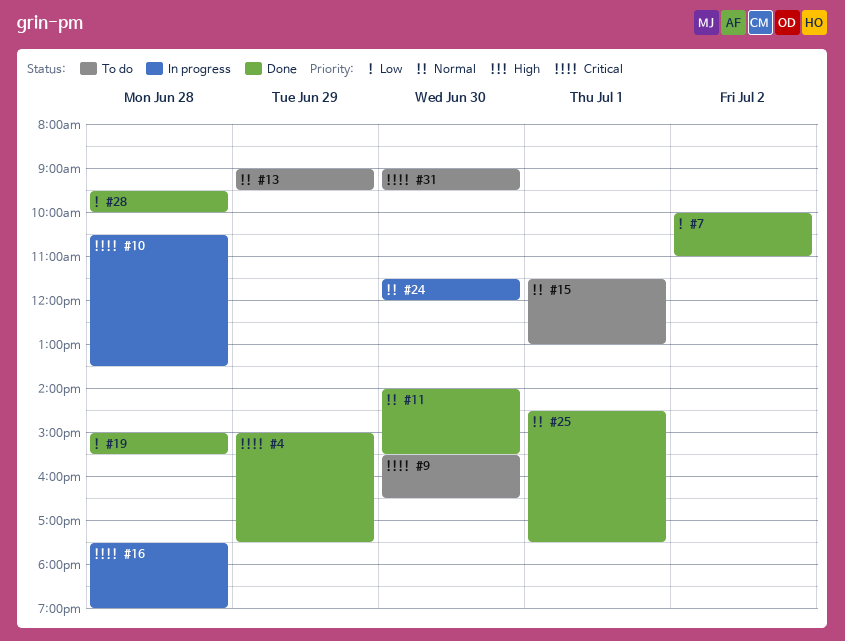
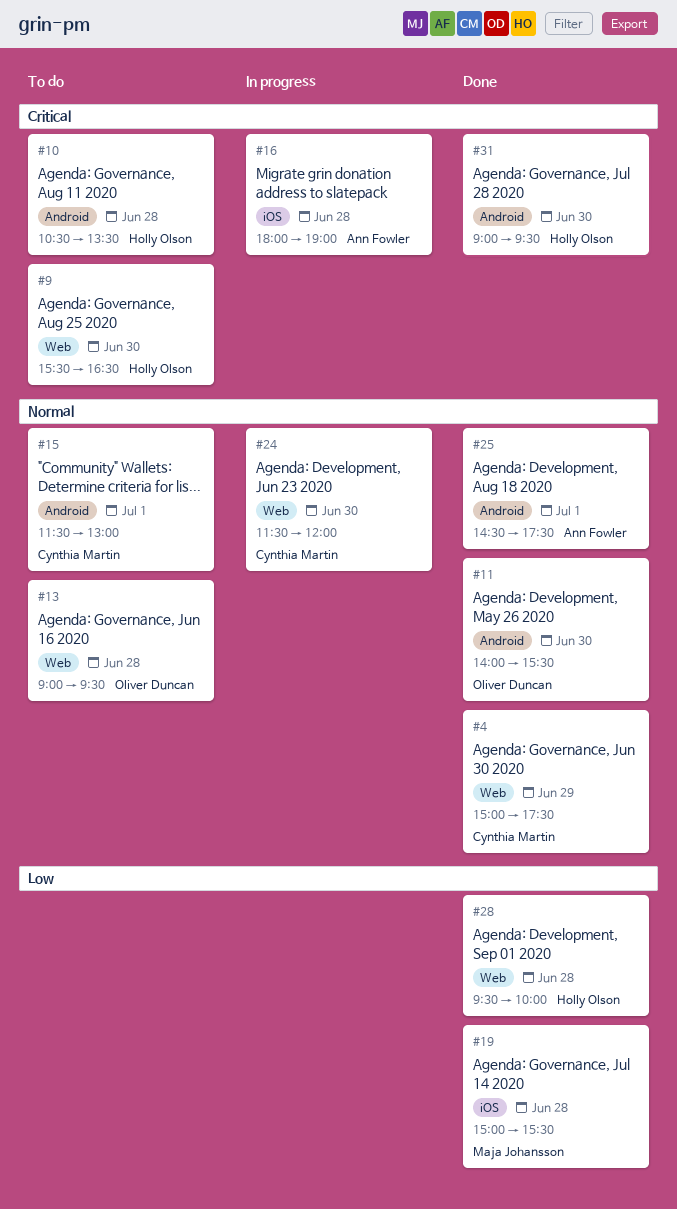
#4, priority: Critical -> Normal
#7: present -> none
#10, status: In progress -> To do
#13, day: Jun 29 -> Jun 28
#16, begins: 17:30 -> 18:00
#31, status: To do -> Done

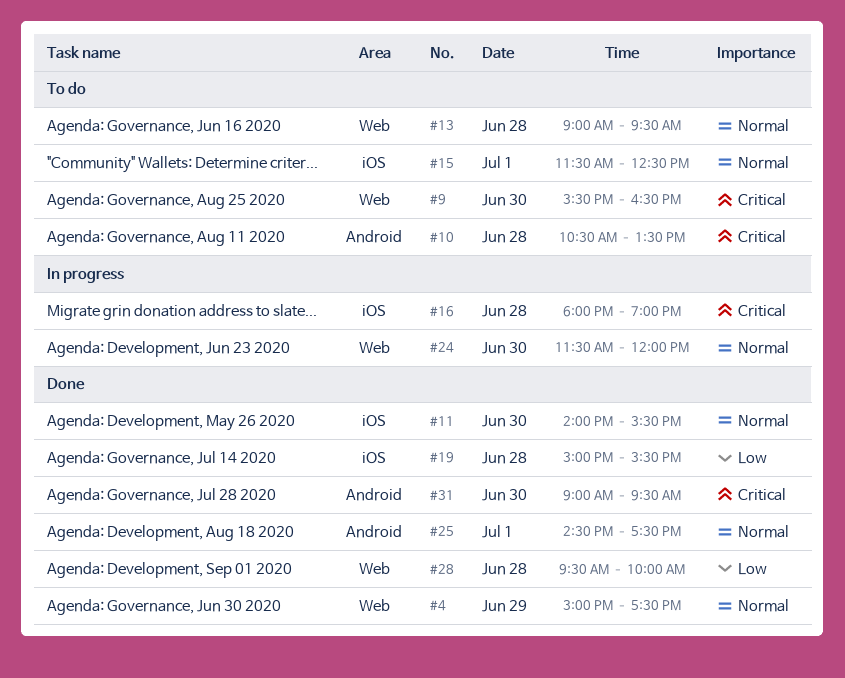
#11, label: Android -> iOS
#15, label: Android -> iOS
#15, ends: 13:00 -> 12:30

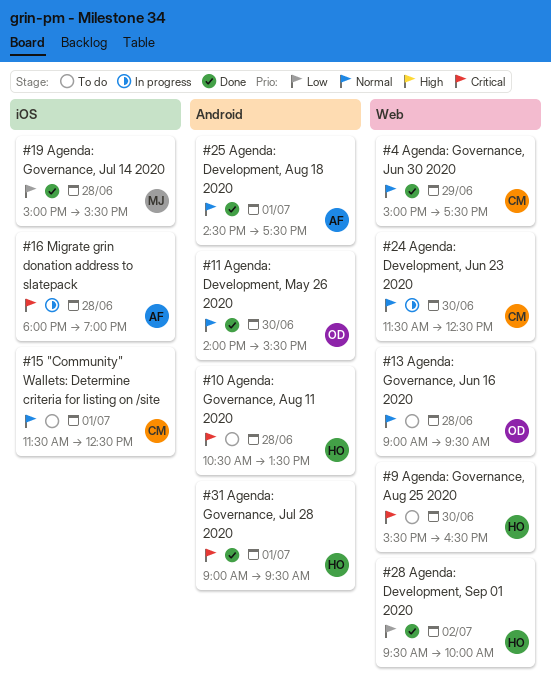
#11, label: iOS -> Android
#24, ends: 12:00 -> 12:30
#28, day: Jun 28 -> Jul 2
#31, day: Jun 30 -> Jul 1

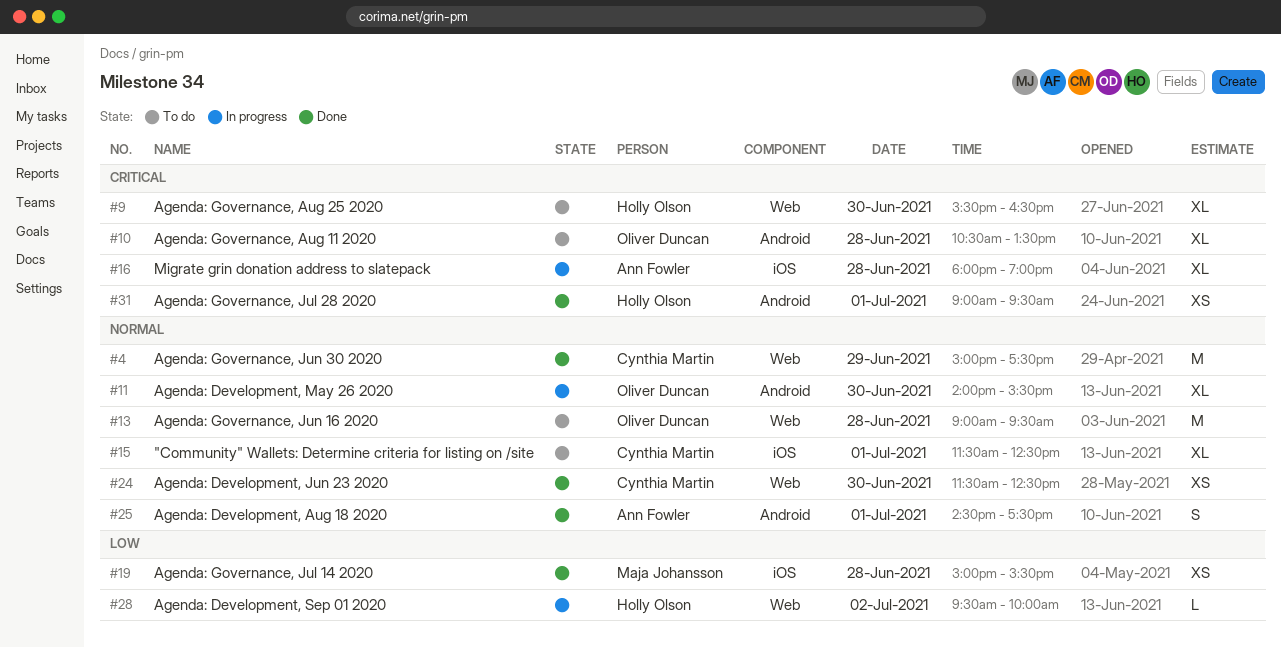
#10, owner: Holly Olson -> Oliver Duncan
#11, status: Done -> In progress
#24, status: In progress -> Done
#28, status: Done -> In progress

